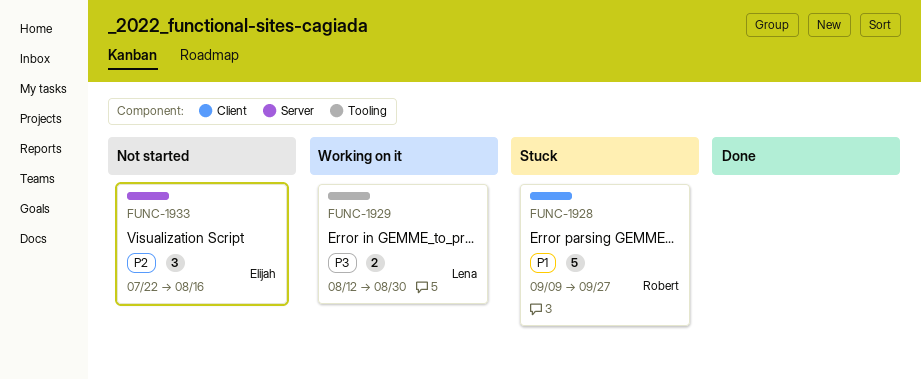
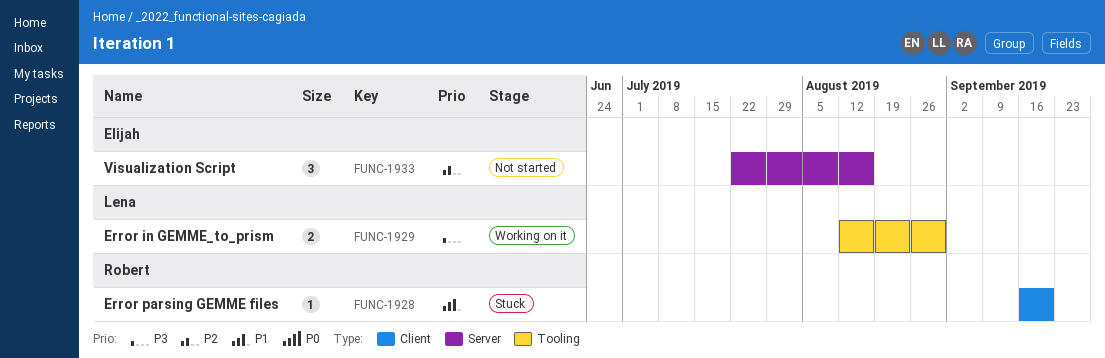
FUNC-1928, estimate: 5 -> 1
FUNC-1928, start: Sep 9 -> Sep 16
FUNC-1928, due: Sep 27 -> Sep 20

